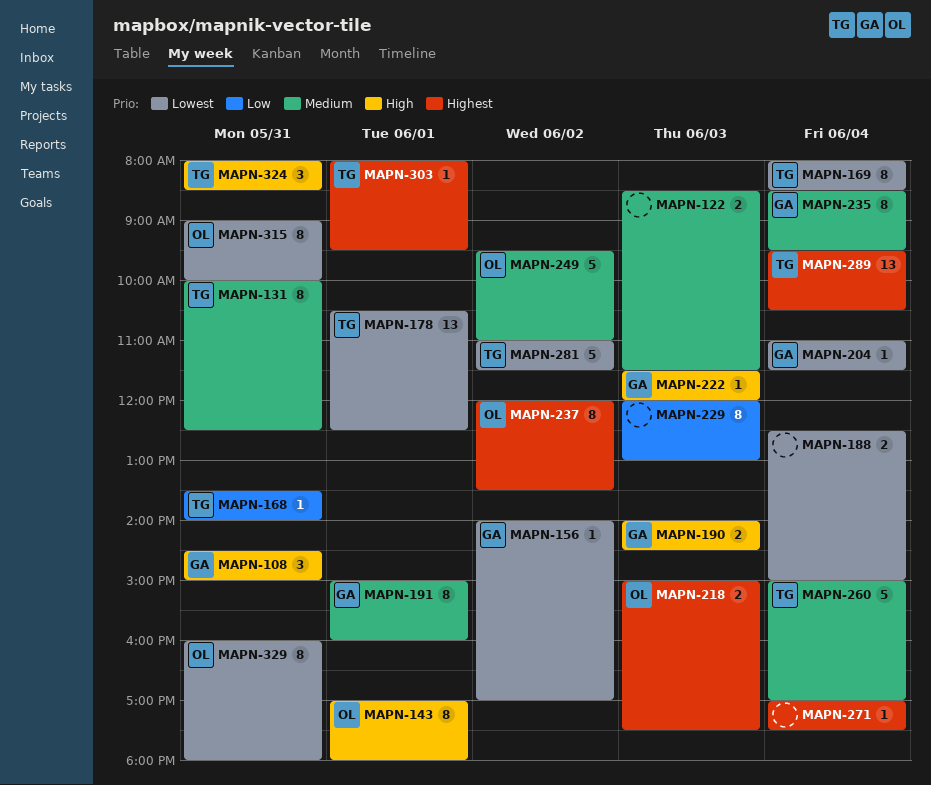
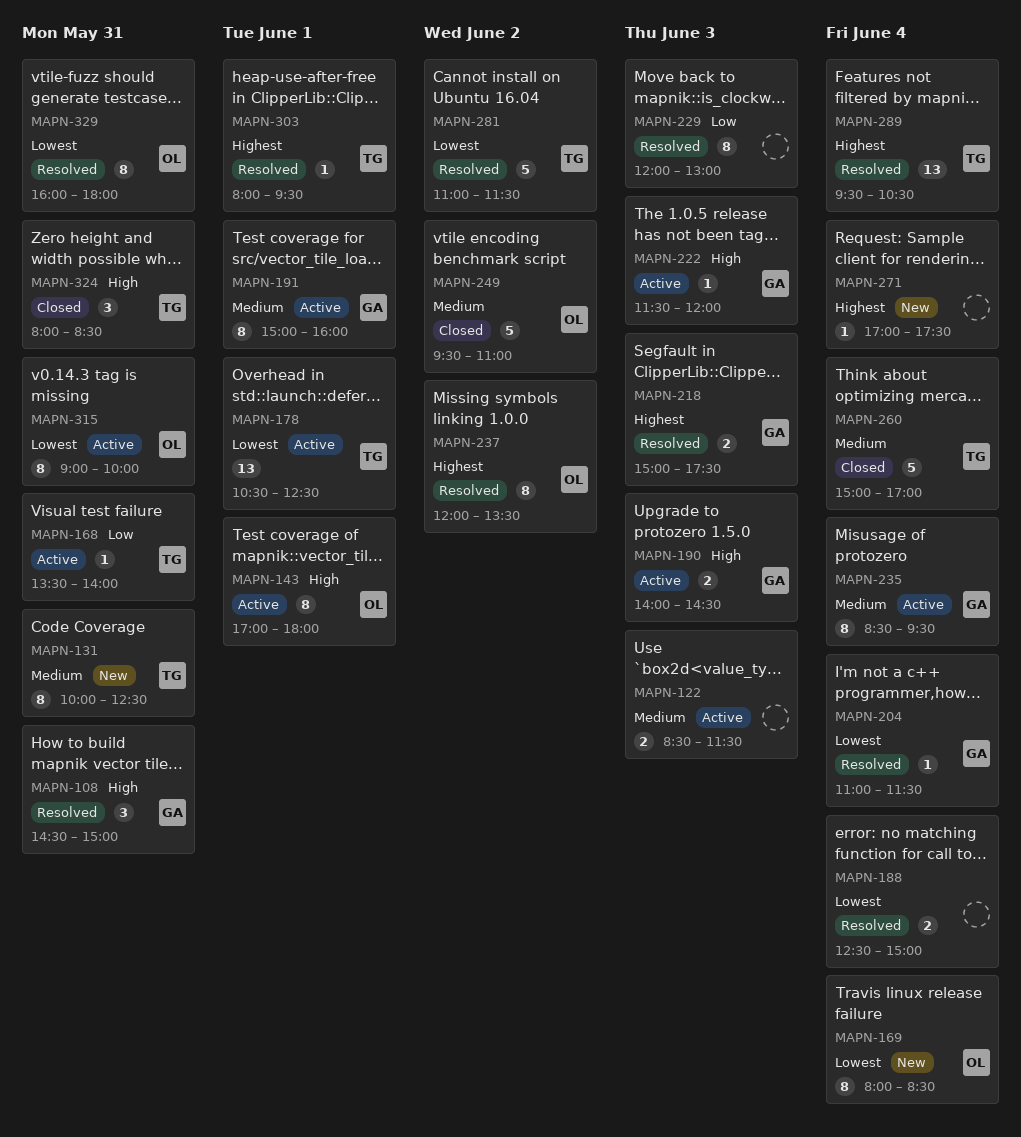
MAPN-156: present -> none
MAPN-169, owner: TG -> OL
MAPN-218, owner: OL -> GA

